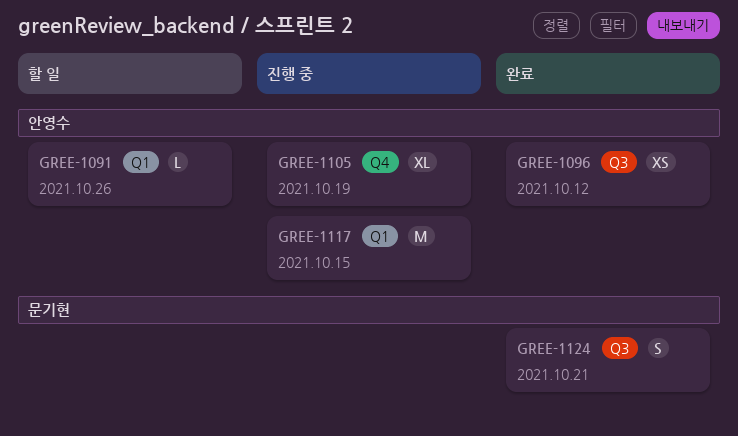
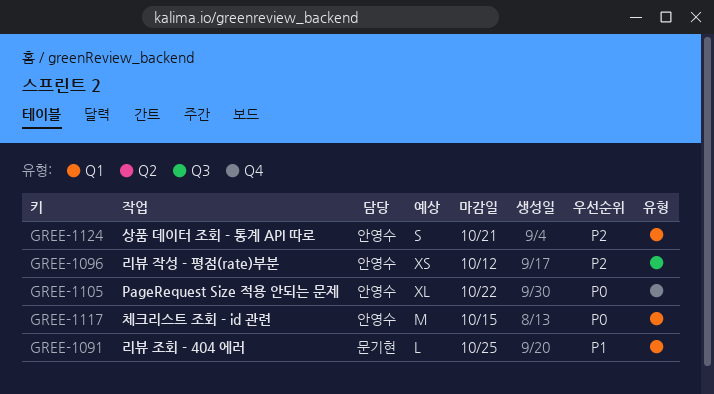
GREE-1091, owner: 안영수 -> 문기현
GREE-1091, due: Oct 26 -> Oct 25
GREE-1105, due: Oct 19 -> Oct 22
GREE-1124, owner: 문기현 -> 안영수
GREE-1124, label: Q3 -> Q1

